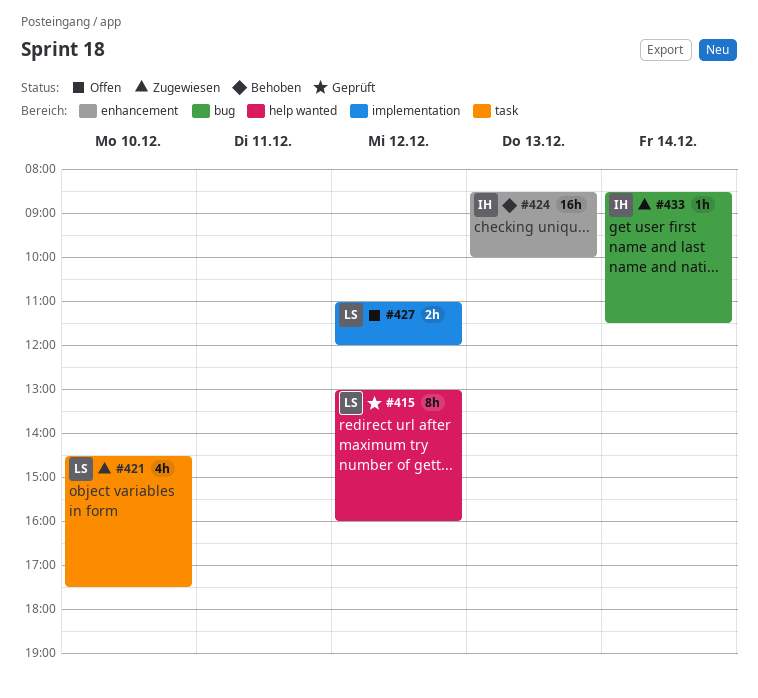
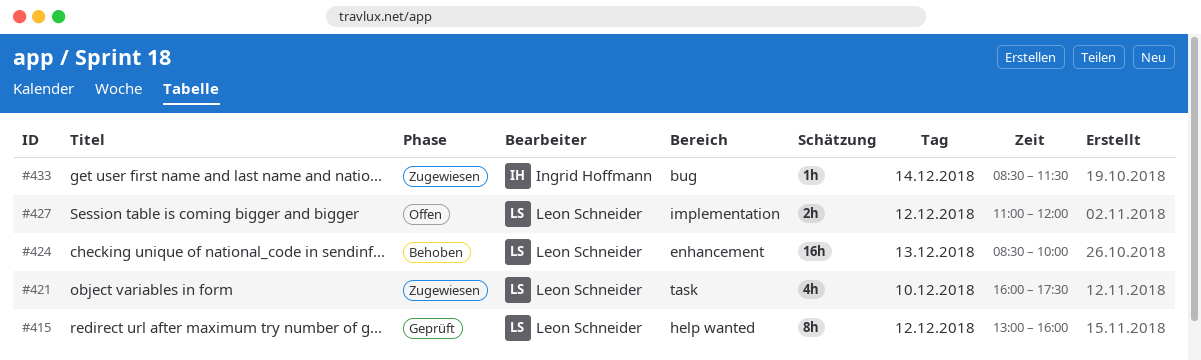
#421, begins: 14:30 -> 16:00
#424, owner: Ingrid Hoffmann -> Leon Schneider

